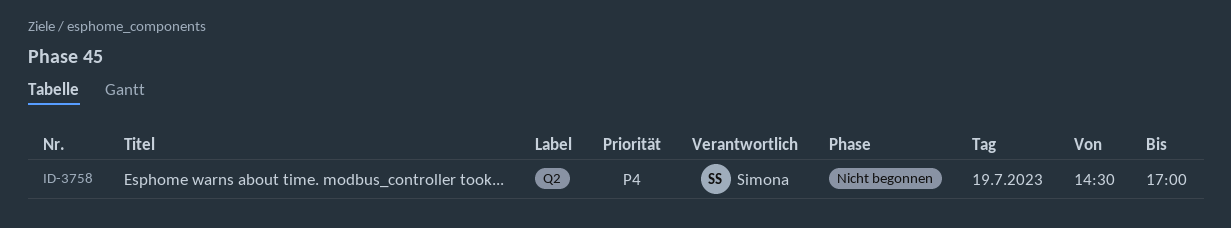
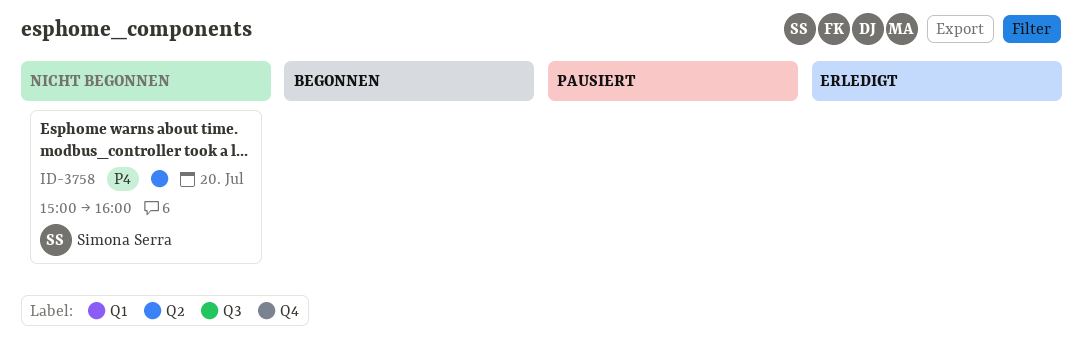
ID-3758, day: Jul 19 -> Jul 20
ID-3758, begins: 14:30 -> 15:00
ID-3758, ends: 17:00 -> 16:00

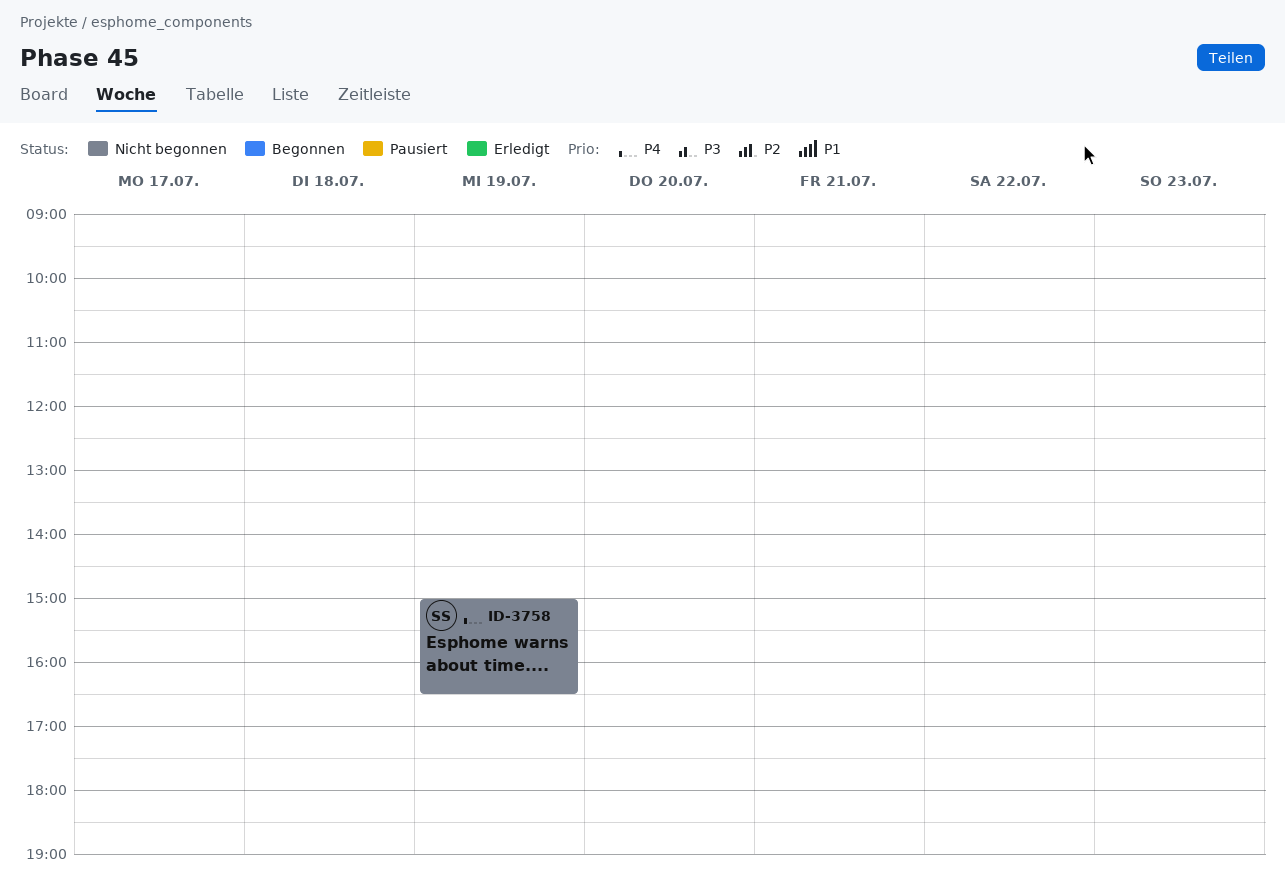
ID-3758, day: Jul 20 -> Jul 19
ID-3758, ends: 16:00 -> 16:30

